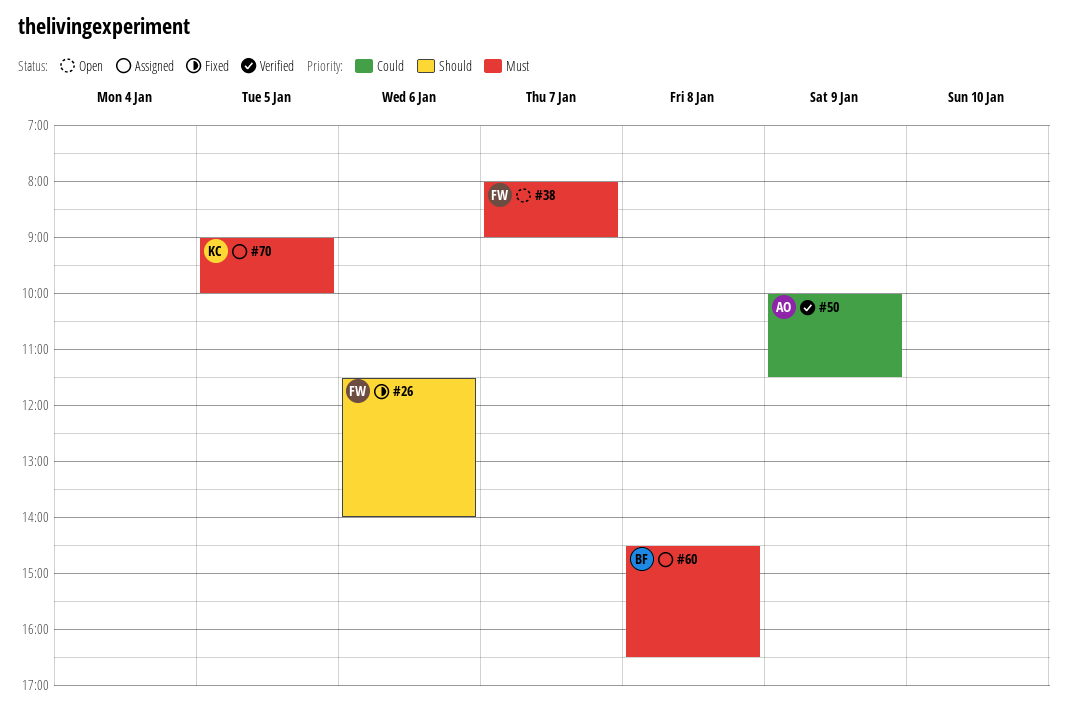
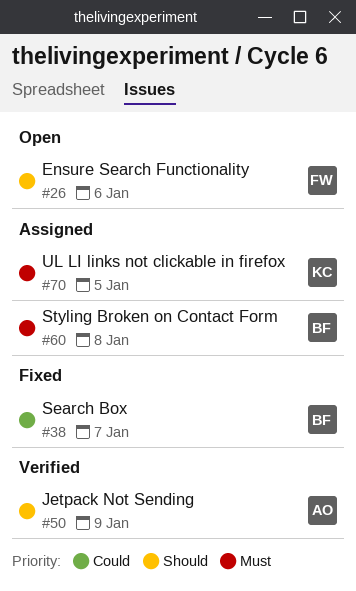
#26, status: Fixed -> Open
#38, status: Open -> Fixed
#38, owner: FW -> BF
#38, priority: Must -> Could
#50, priority: Could -> Should

